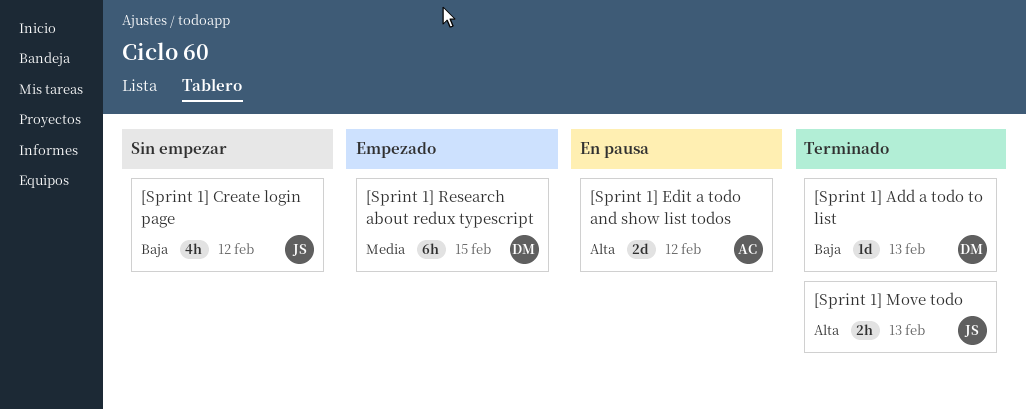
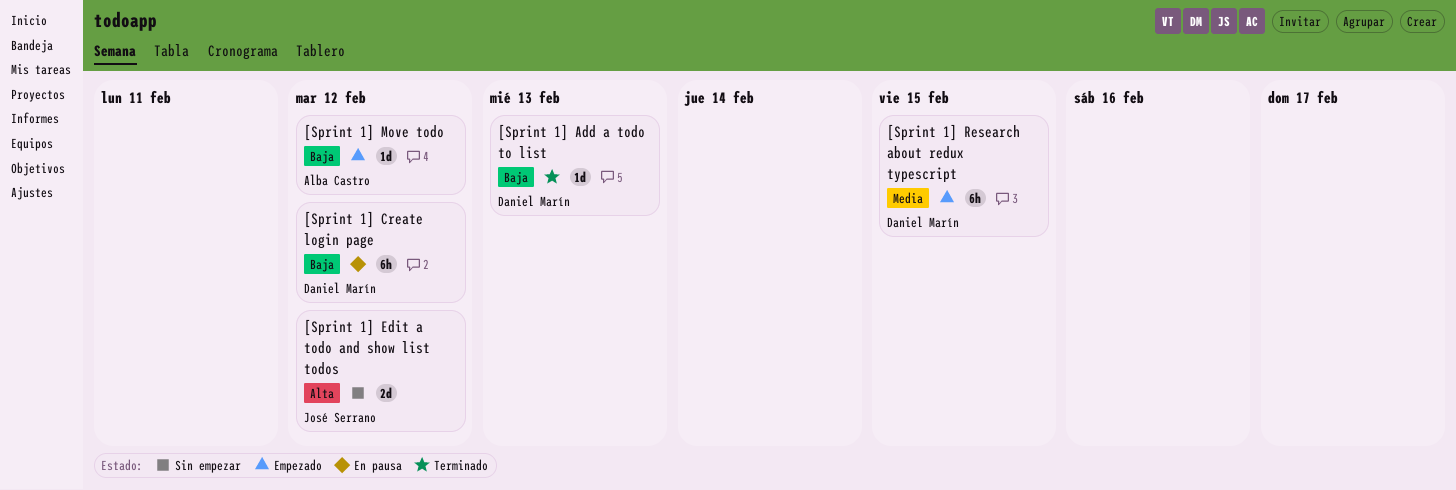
[Sprint 1] Create login page, status: Sin empezar -> En pausa
[Sprint 1] Create login page, owner: José Serrano -> Daniel Marín
[Sprint 1] Create login page, estimate: 4h -> 6h
[Sprint 1] Edit a todo and show list todos, status: En pausa -> Sin empezar
[Sprint 1] Edit a todo and show list todos, owner: Alba Castro -> José Serrano
[Sprint 1] Move todo, status: Terminado -> Empezado
[Sprint 1] Move todo, owner: José Serrano -> Alba Castro
[Sprint 1] Move todo, priority: Alta -> Baja
[Sprint 1] Move todo, estimate: 2h -> 1d
[Sprint 1] Move todo, due: Feb 13 -> Feb 12

